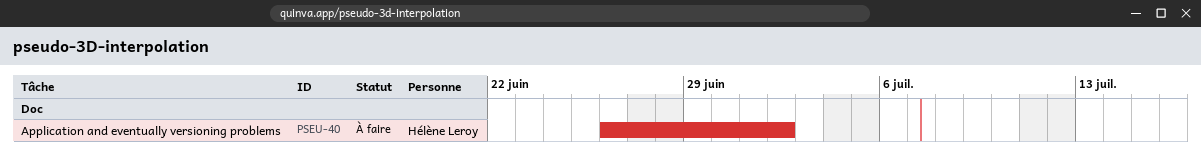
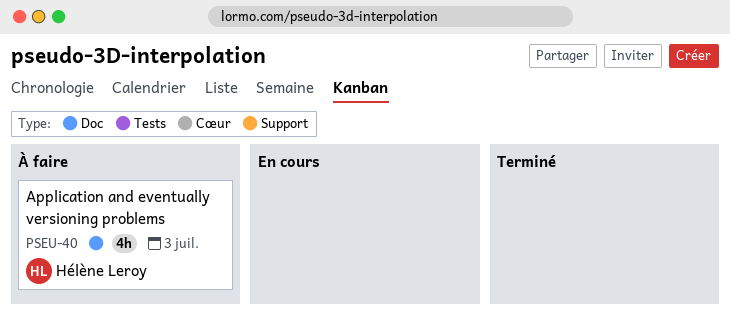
PSEU-40, due: Jul 2 -> Jul 3

